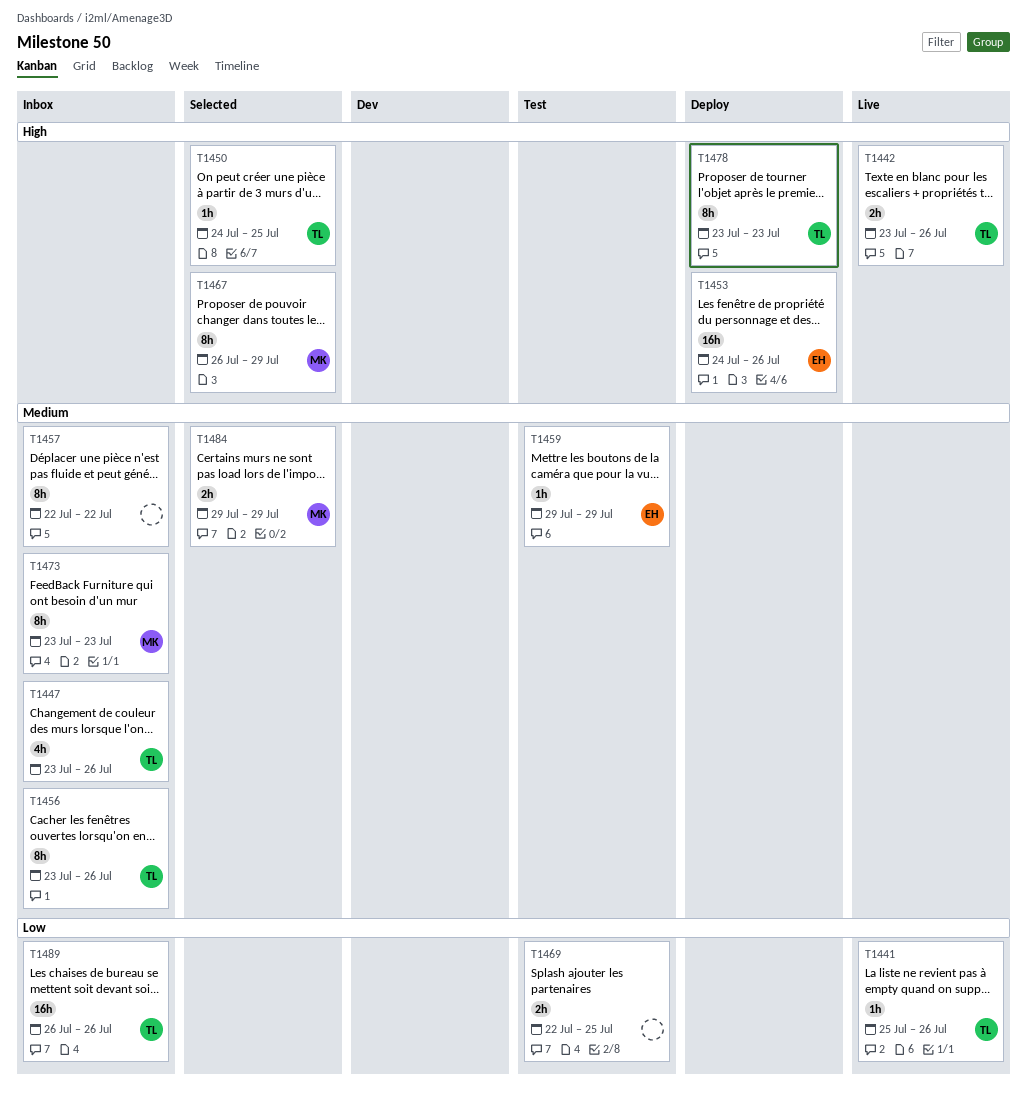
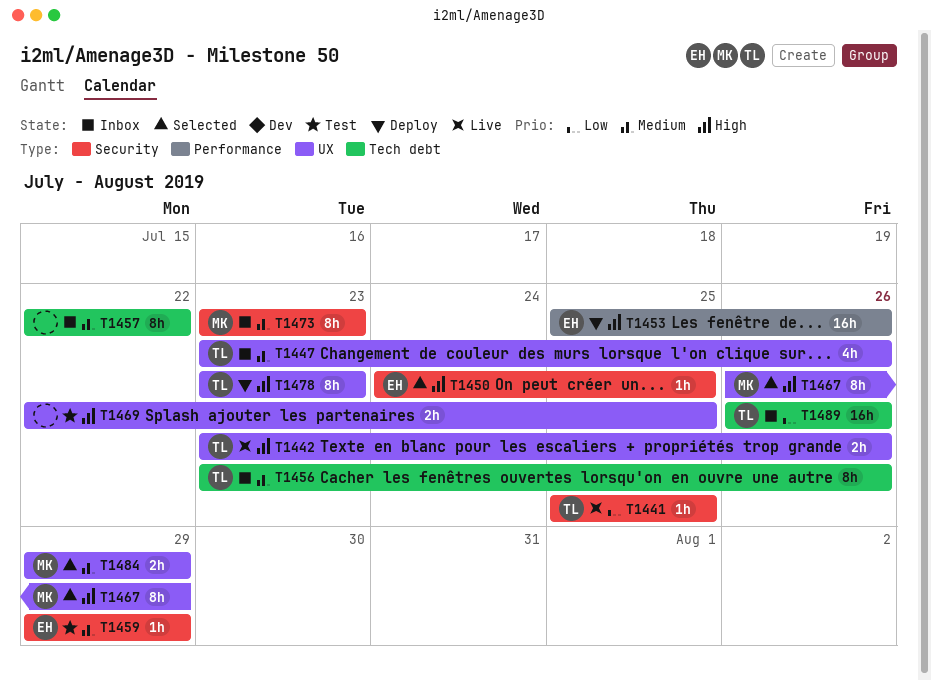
T1441, due: Jul 26 -> Jul 25
T1450, owner: TL -> EH
T1453, start: Jul 24 -> Jul 25
T1469, priority: Low -> High

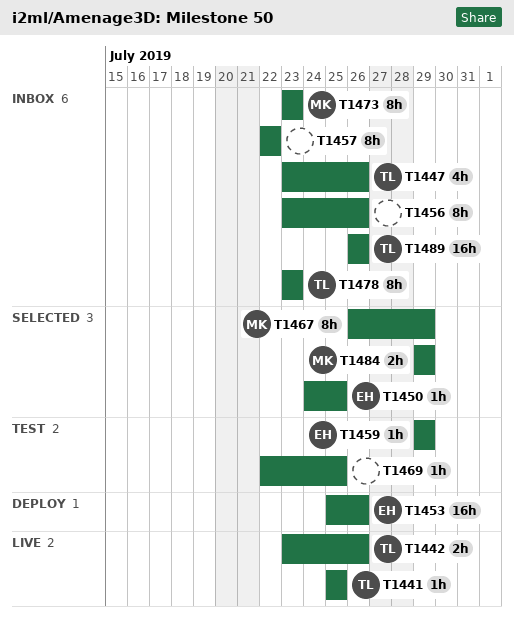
T1456, owner: TL -> none
T1469, estimate: 2h -> 1h
T1478, status: Deploy -> Inbox

